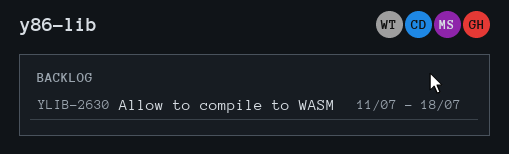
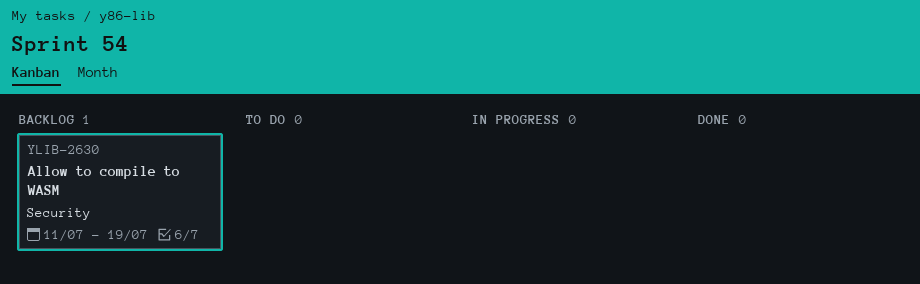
YLIB-2630, due: Jul 18 -> Jul 19

